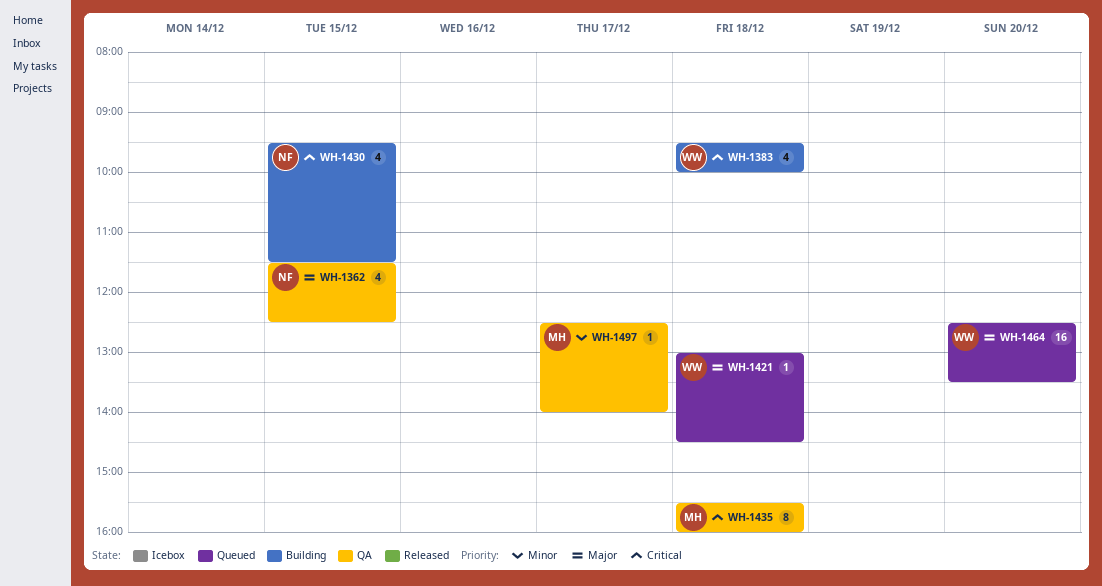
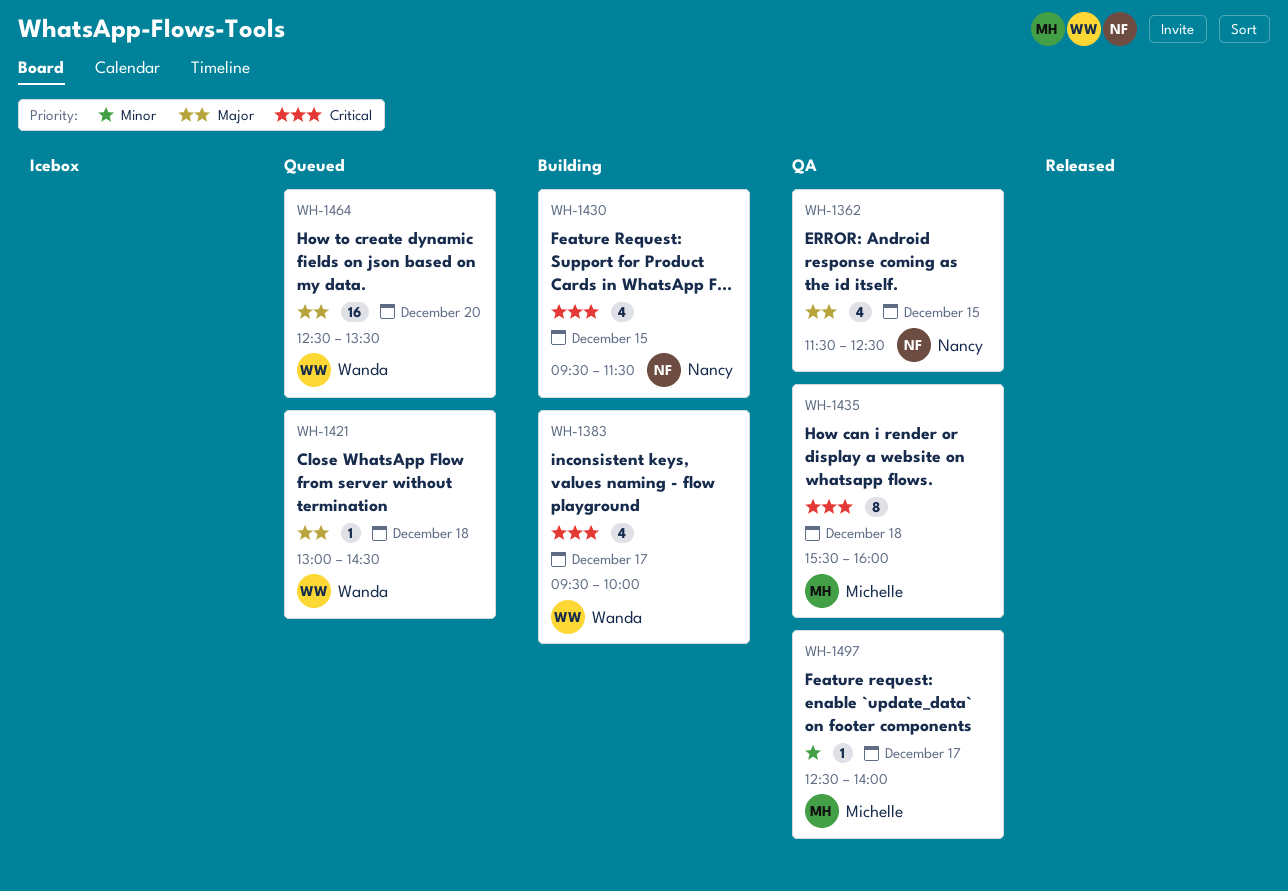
WH-1383, day: Dec 18 -> Dec 17

